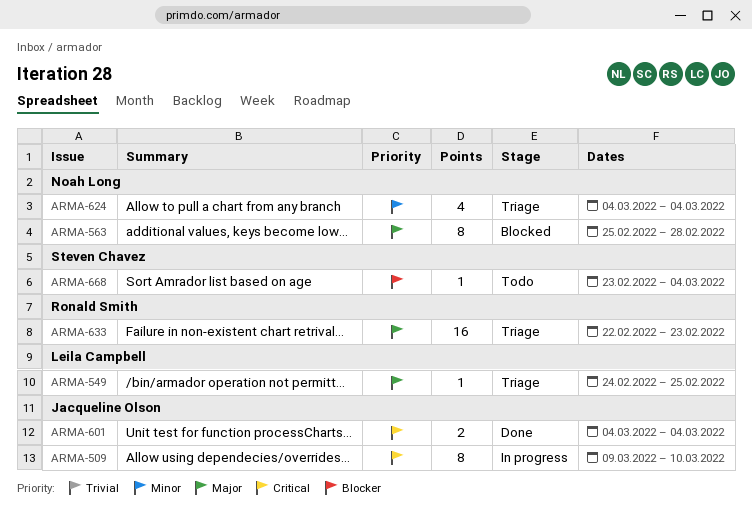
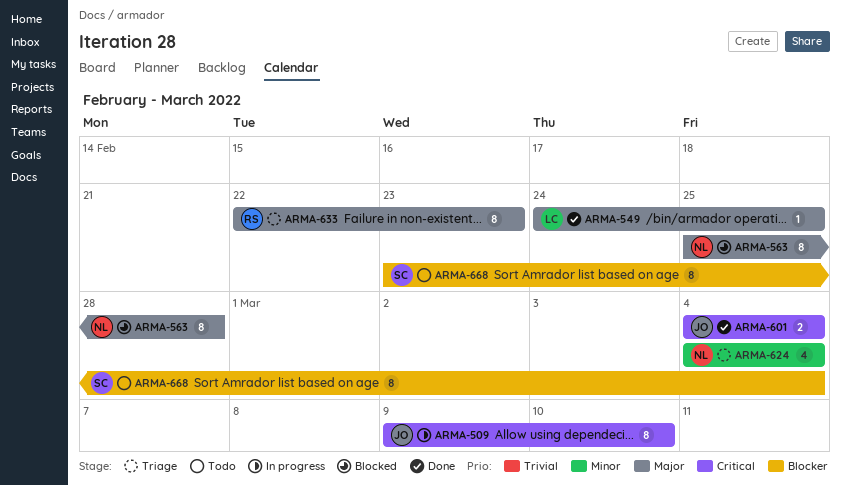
ARMA-549, status: Triage -> Done
ARMA-633, estimate: 16 -> 8
ARMA-668, estimate: 1 -> 8

